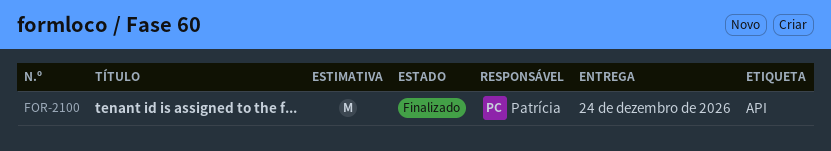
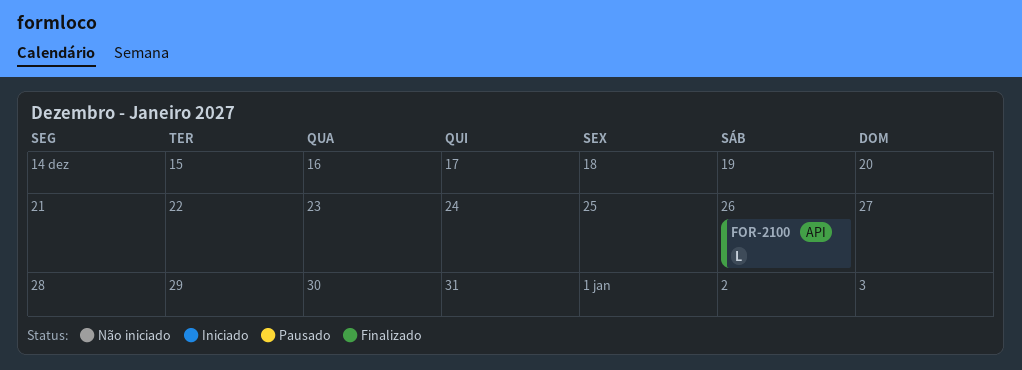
FOR-2100, estimate: M -> L
FOR-2100, due: Dec 24 -> Dec 26

